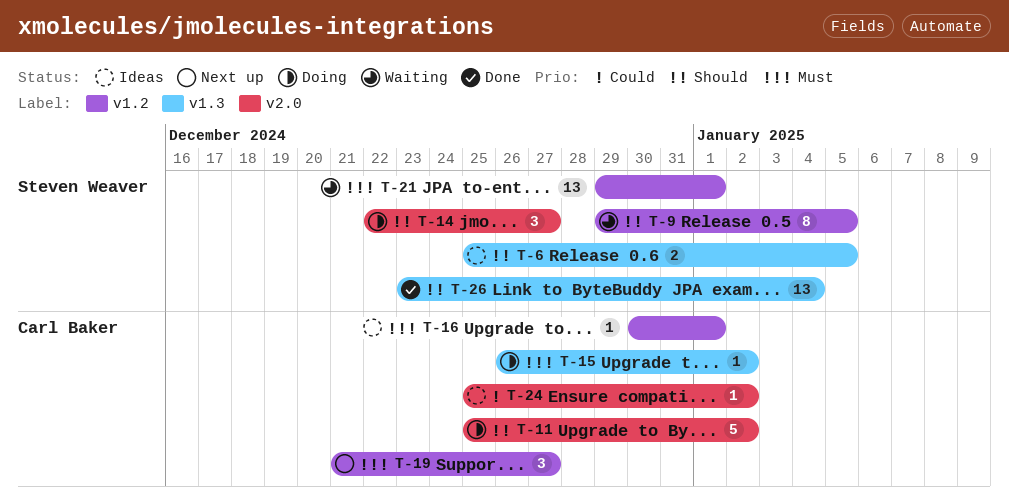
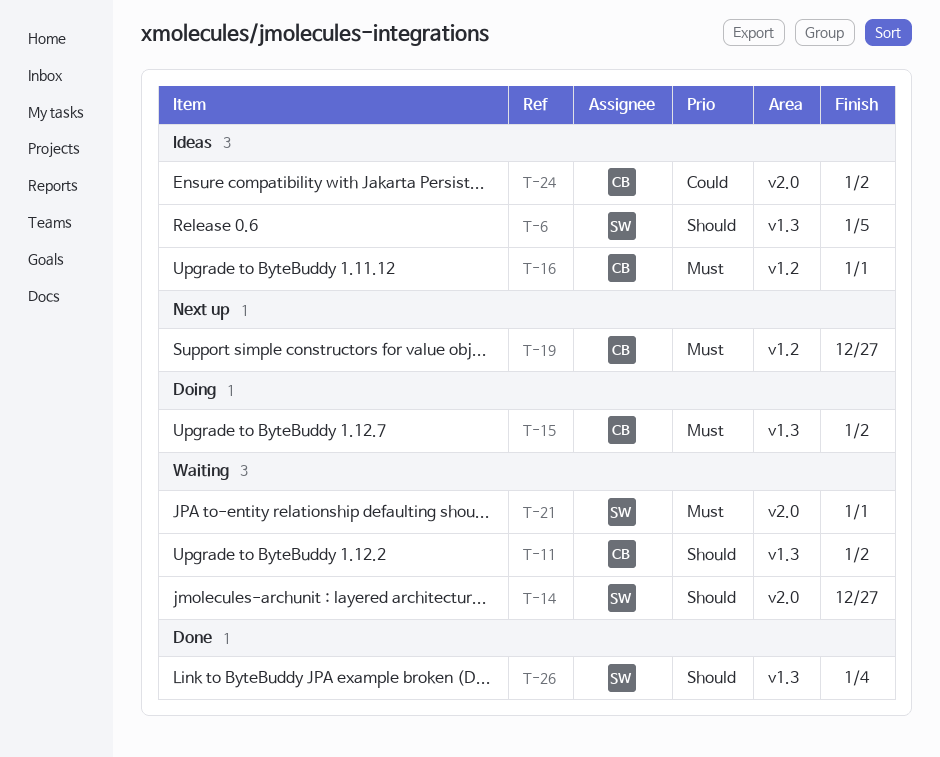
T-9: present -> none
T-11, status: Doing -> Waiting
T-11, label: v2.0 -> v1.3
T-14, status: Doing -> Waiting
T-21, label: v1.2 -> v2.0

